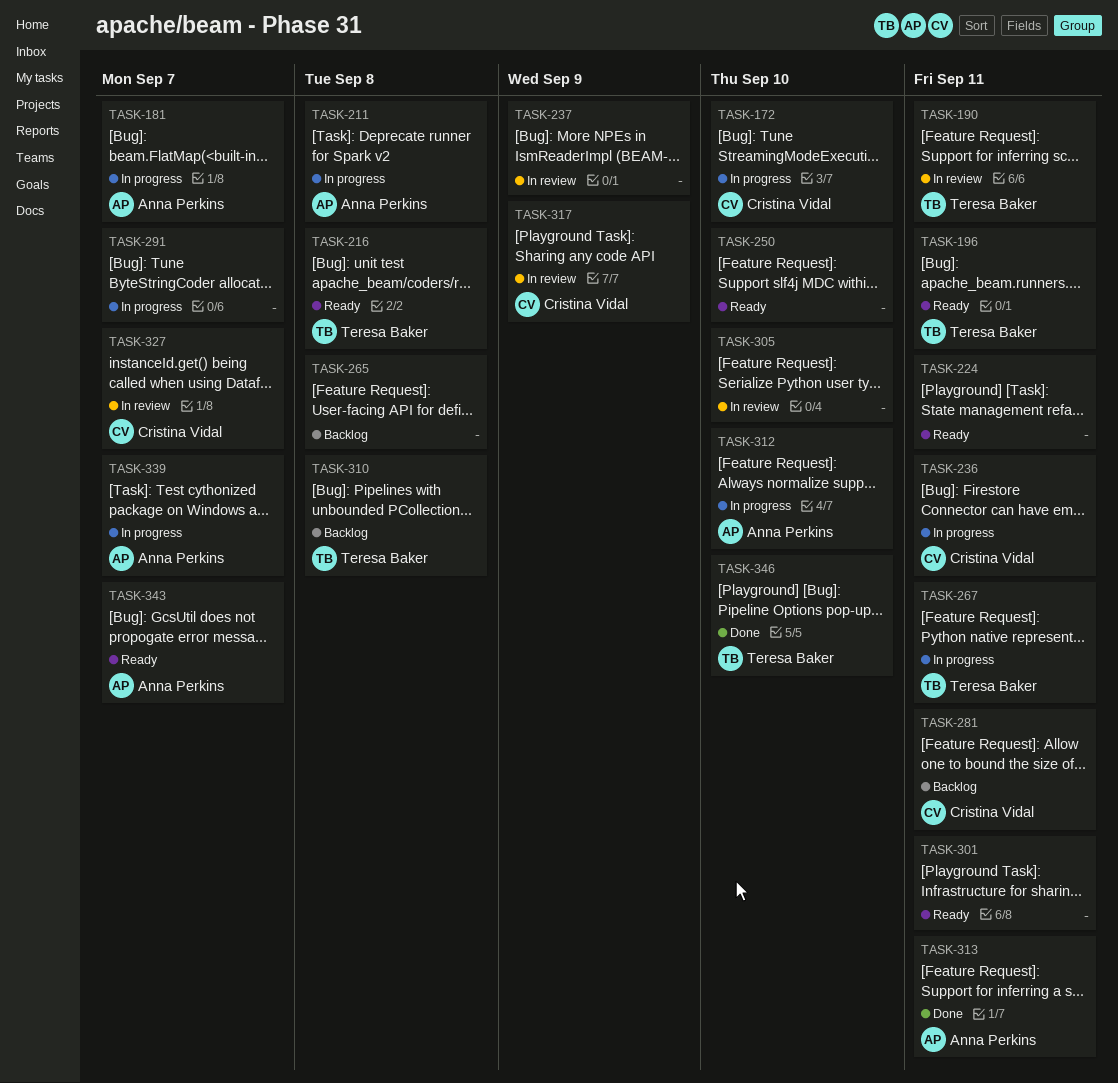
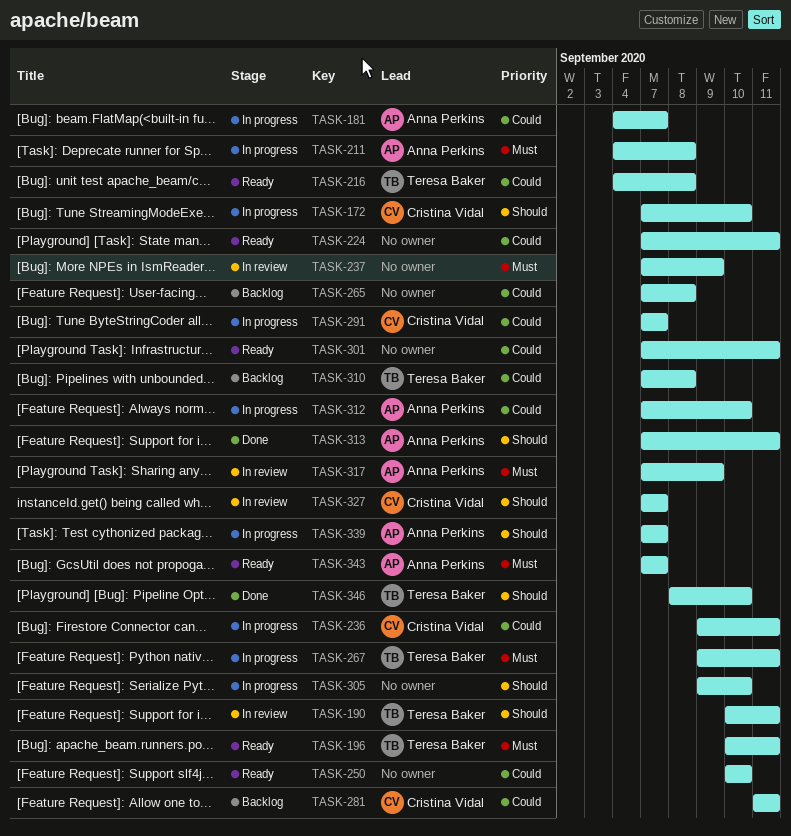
TASK-291, owner: none -> Cristina Vidal
TASK-305, status: In review -> In progress
TASK-317, owner: Cristina Vidal -> Anna Perkins

